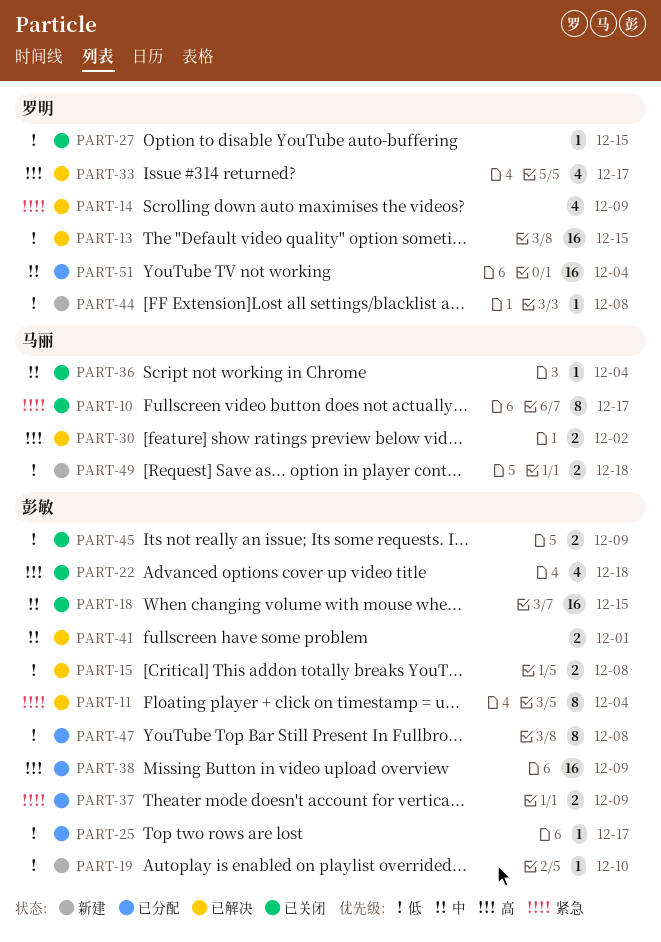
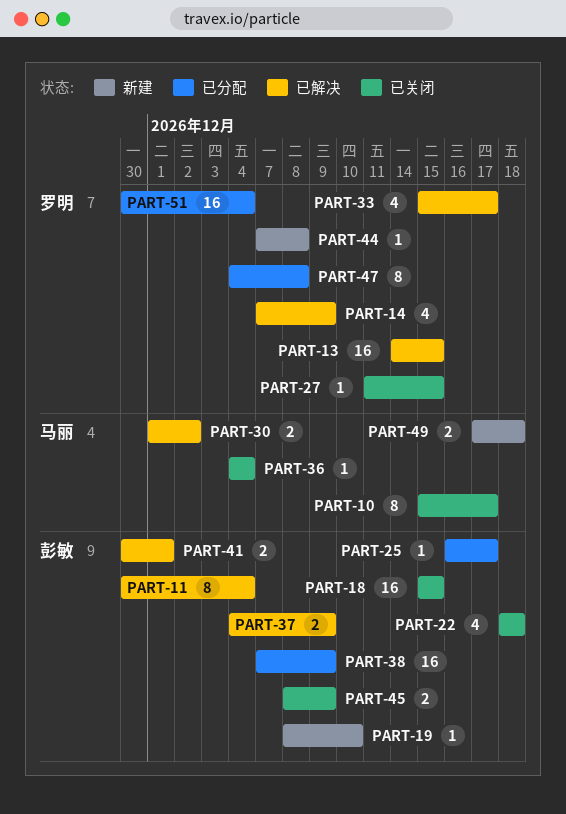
PART-15: present -> none
PART-37, status: 已分配 -> 已解决
PART-47, owner: 彭敏 -> 罗明

